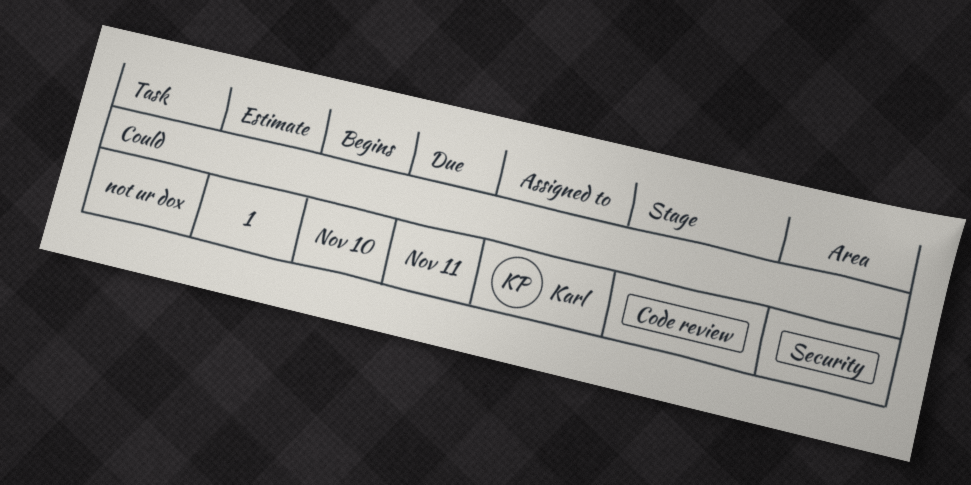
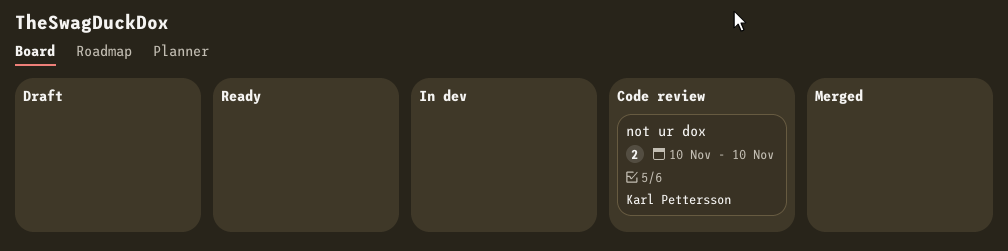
not ur dox, estimate: 1 -> 2
not ur dox, due: Nov 11 -> Nov 10

